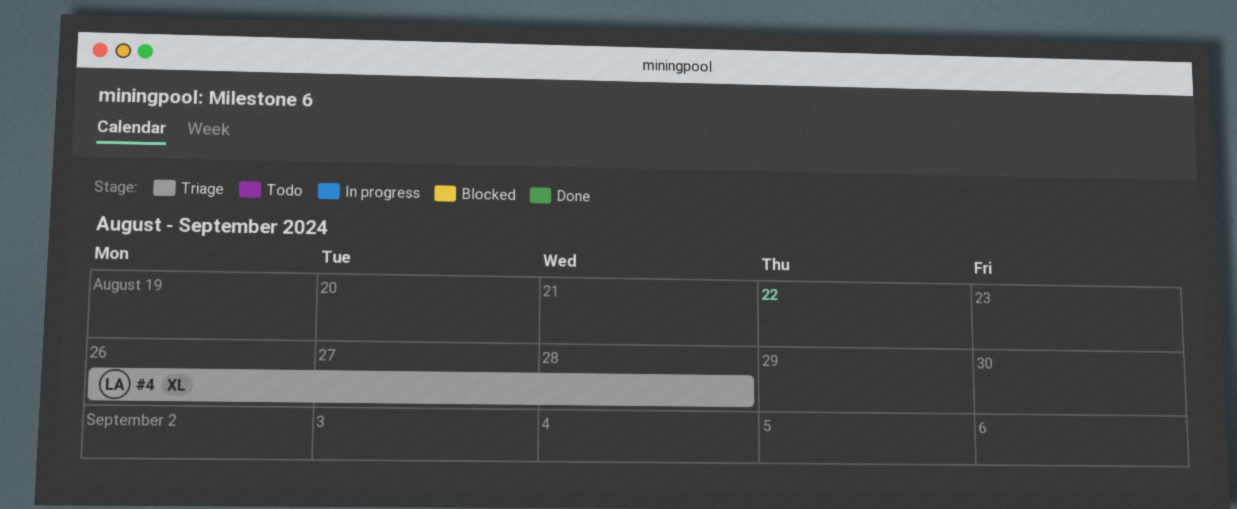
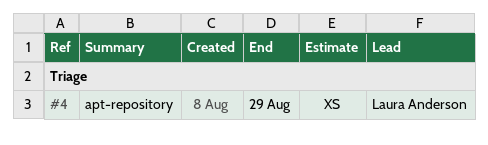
#4, estimate: XL -> XS
#4, due: Aug 28 -> Aug 29

